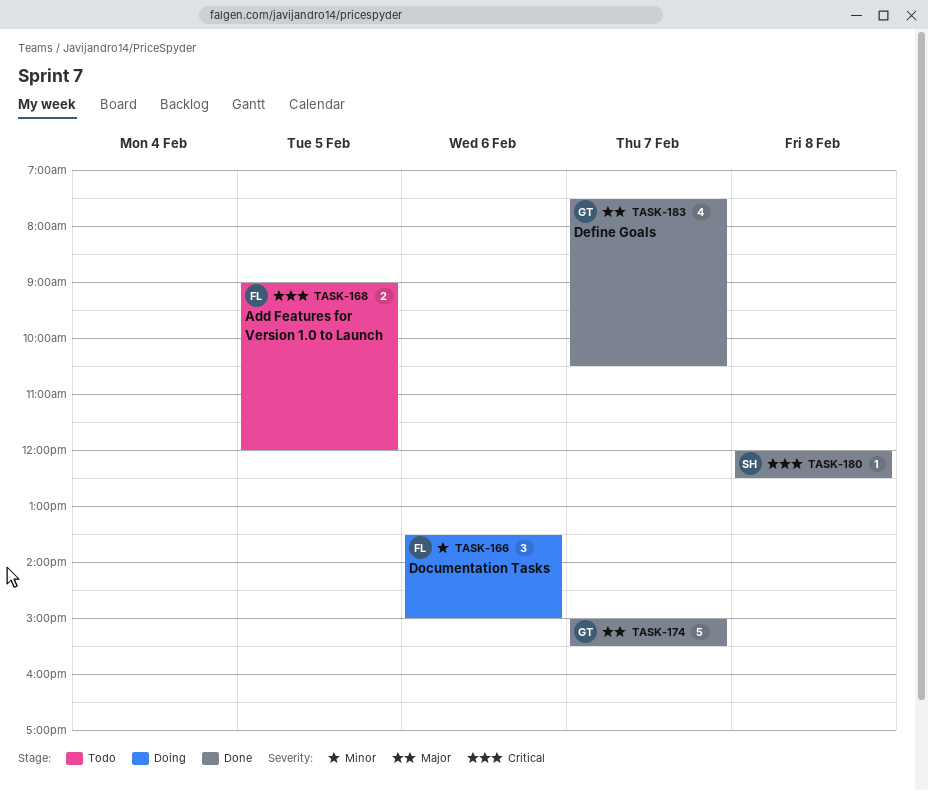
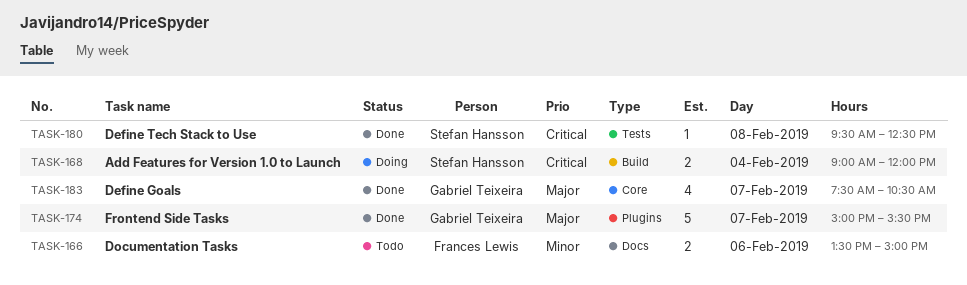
TASK-166, status: Doing -> Todo
TASK-166, estimate: 3 -> 2
TASK-168, status: Todo -> Doing
TASK-168, owner: Frances Lewis -> Stefan Hansson
TASK-168, day: Feb 5 -> Feb 4
TASK-180, begins: 12:00 -> 09:30

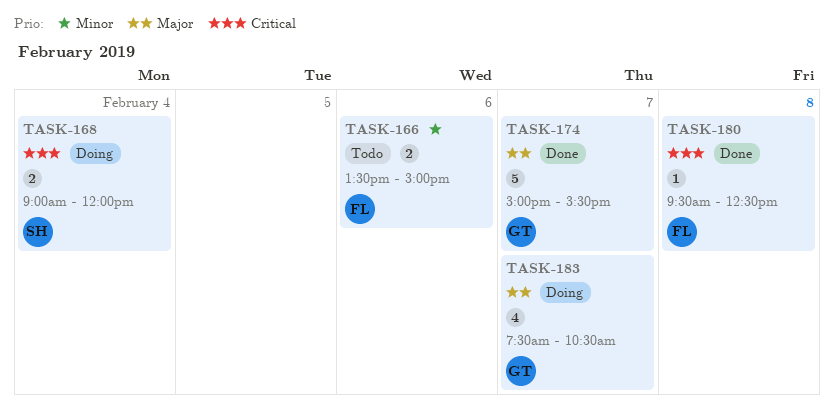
TASK-180, owner: Stefan Hansson -> Frances Lewis
TASK-183, status: Done -> Doing

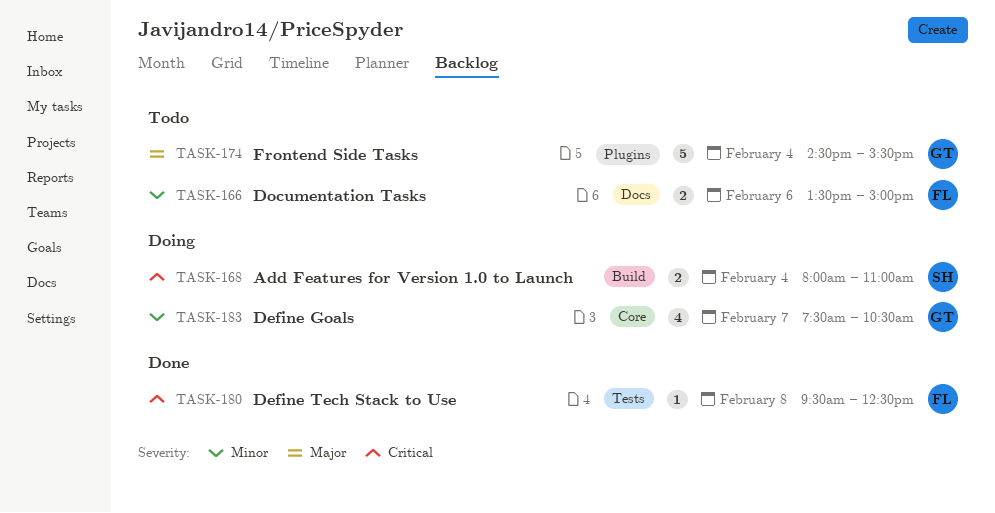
TASK-168, begins: 09:00 -> 08:00
TASK-168, ends: 12:00 -> 11:00
TASK-174, status: Done -> Todo
TASK-174, day: Feb 7 -> Feb 4
TASK-174, begins: 15:00 -> 14:30
TASK-183, priority: Major -> Minor

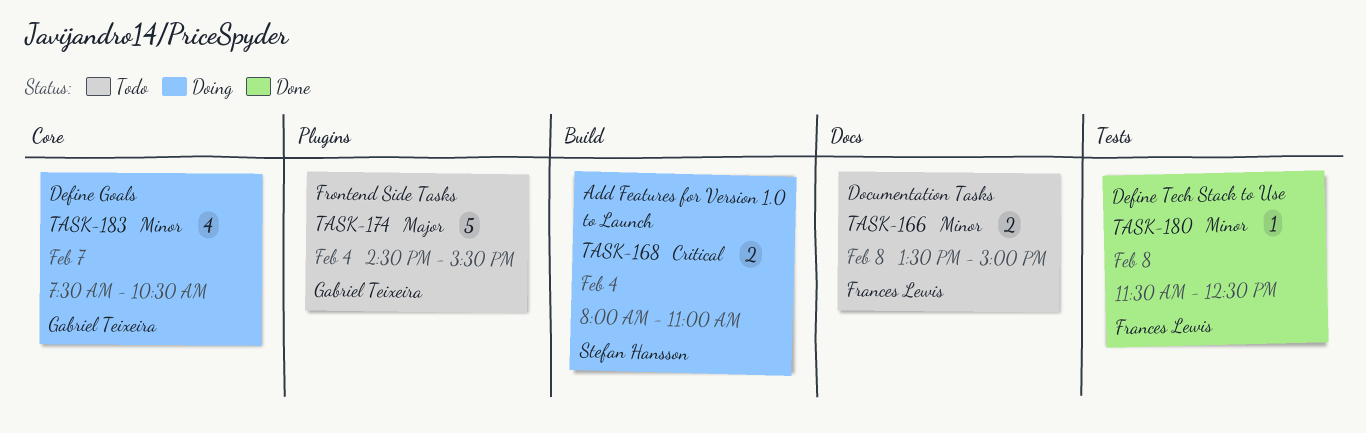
TASK-166, day: Feb 6 -> Feb 8
TASK-180, priority: Critical -> Minor
TASK-180, begins: 09:30 -> 11:30

